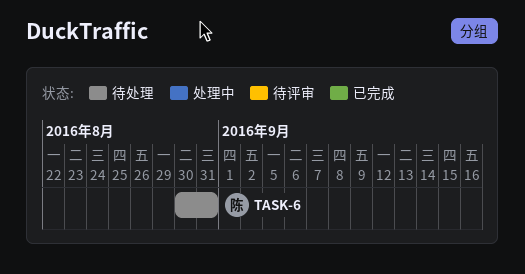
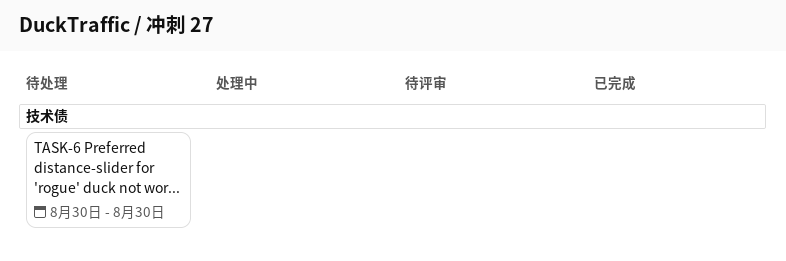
TASK-6, due: Aug 31 -> Aug 30

